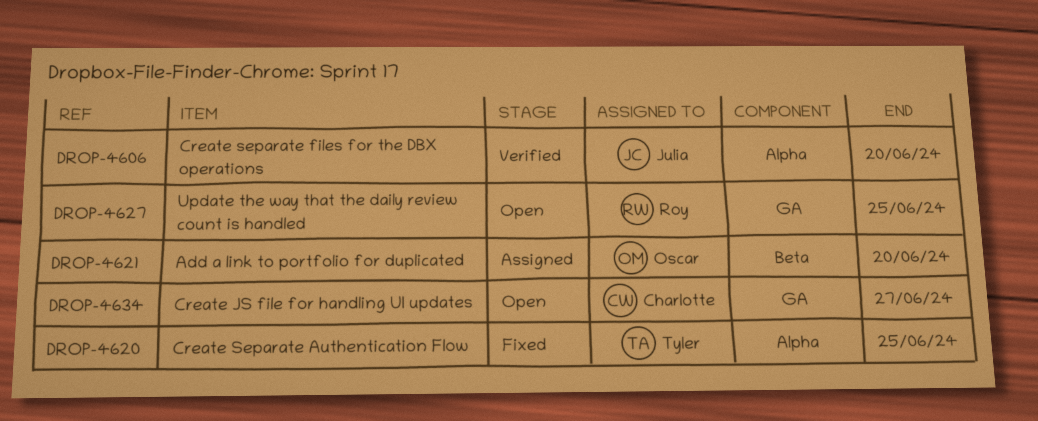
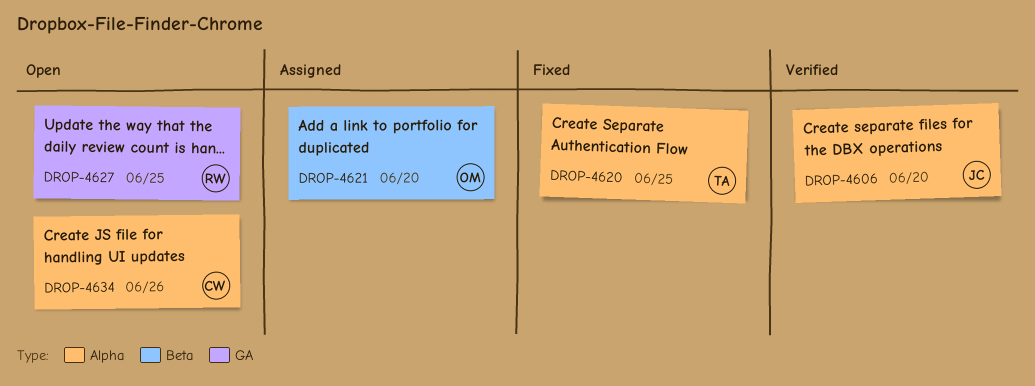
DROP-4634, label: GA -> Alpha
DROP-4634, due: Jun 27 -> Jun 26

